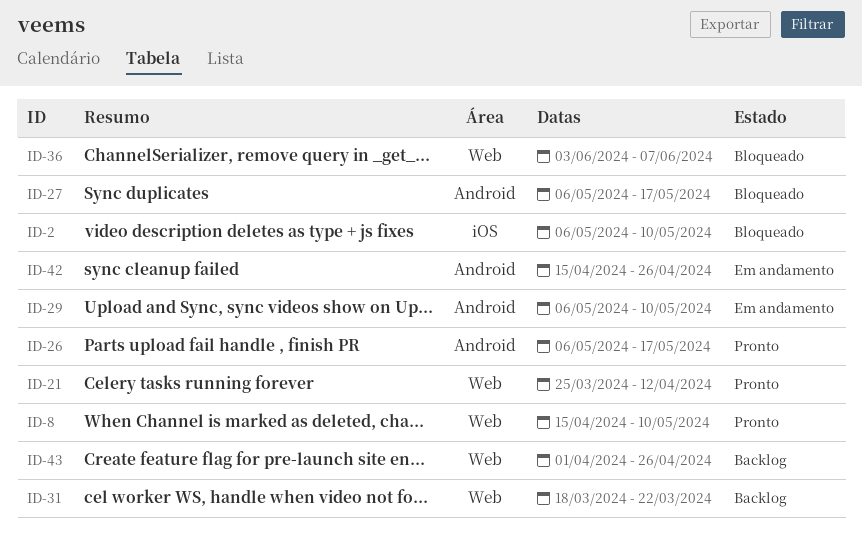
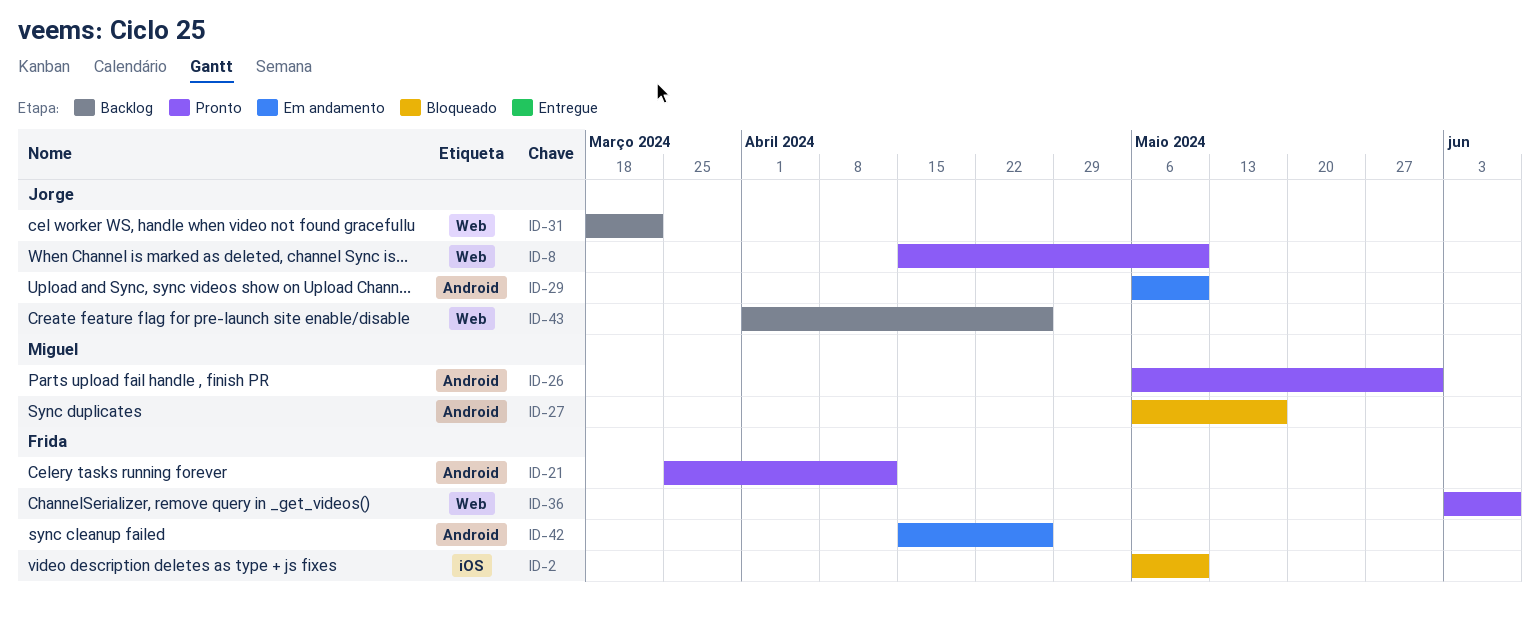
ID-21, label: Web -> Android
ID-26, due: May 17 -> May 31
ID-36, status: Bloqueado -> Pronto

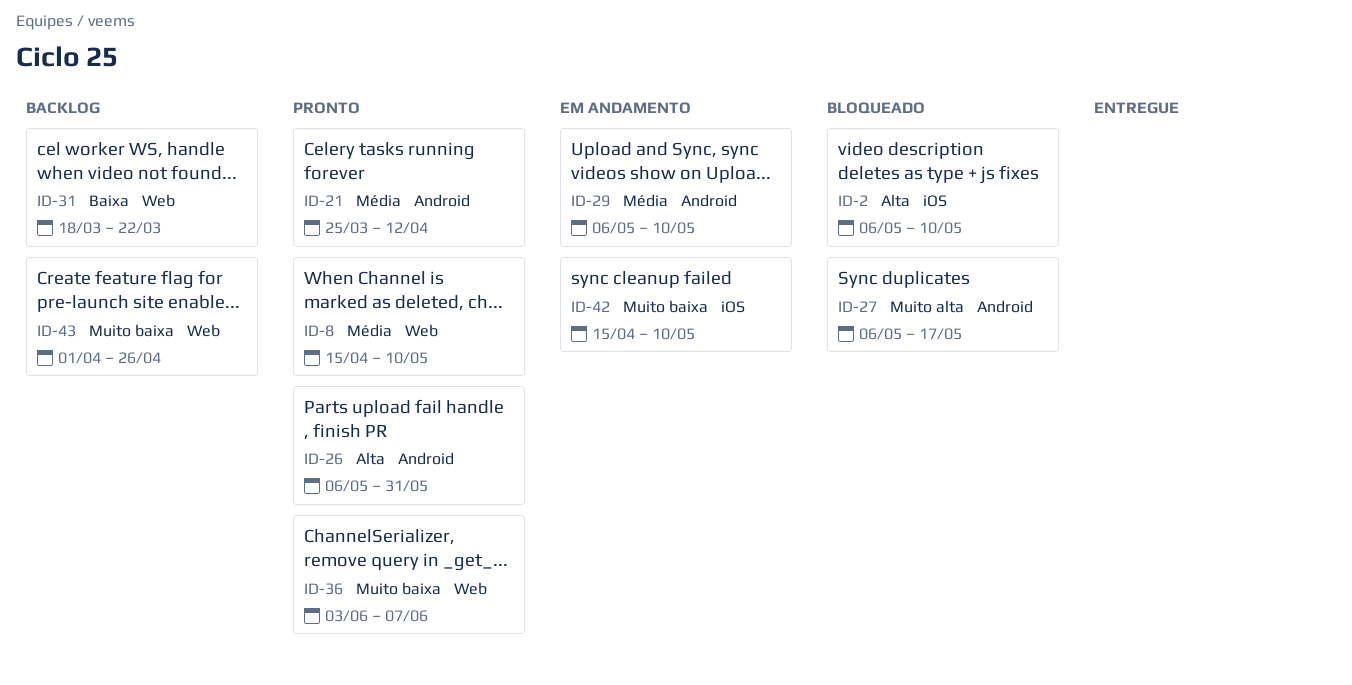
ID-42, label: Android -> iOS
ID-42, due: Apr 26 -> May 10

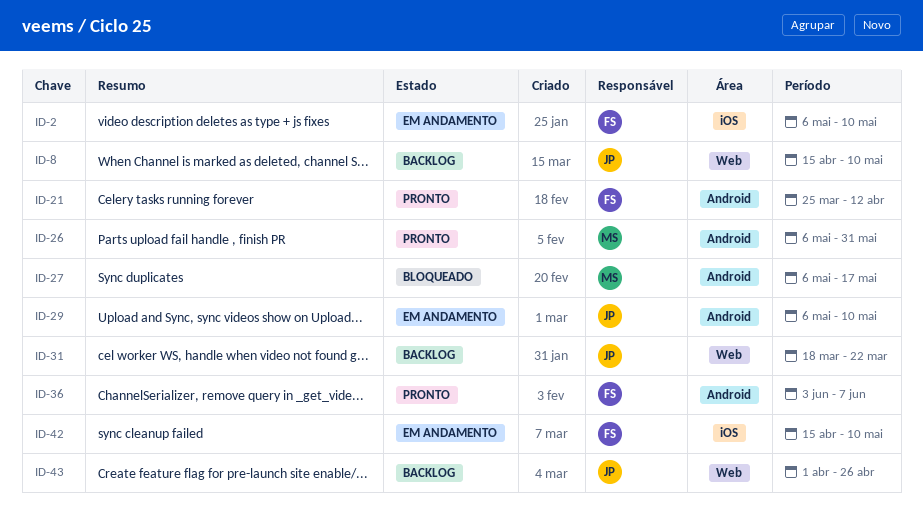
ID-2, status: Bloqueado -> Em andamento
ID-8, status: Pronto -> Backlog
ID-36, label: Web -> Android

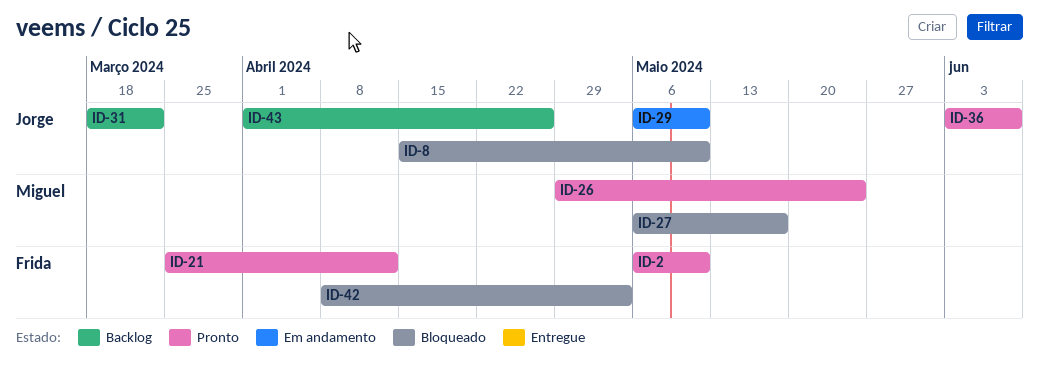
ID-2, status: Em andamento -> Pronto
ID-8, status: Backlog -> Bloqueado
ID-26, start: May 6 -> Apr 29
ID-26, due: May 31 -> May 24
ID-36, owner: Frida -> Jorge
ID-42, status: Em andamento -> Bloqueado
ID-42, start: Apr 15 -> Apr 8
ID-42, due: May 10 -> May 3

